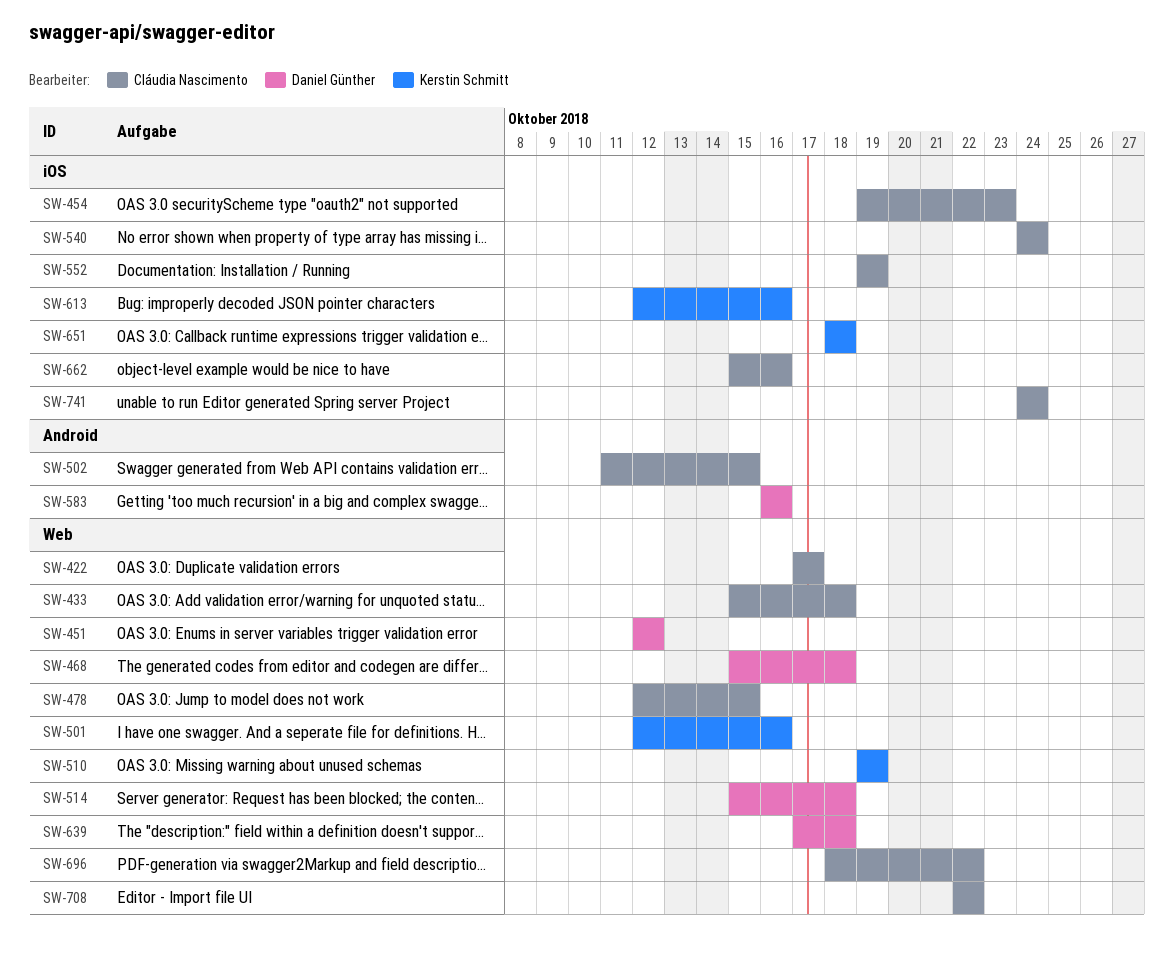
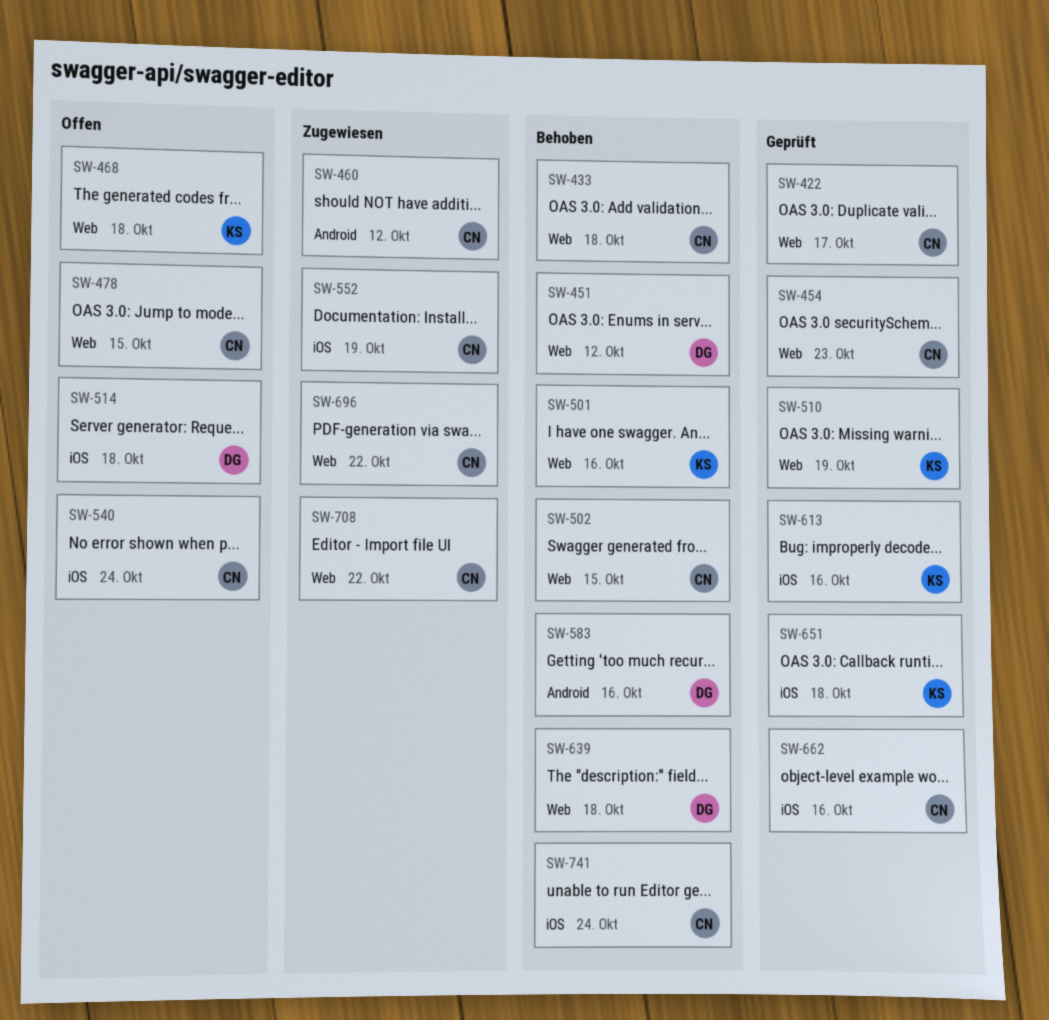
SW-454, label: iOS -> Web
SW-460: none -> present
SW-468, owner: Daniel Günther -> Kerstin Schmitt
SW-502, label: Android -> Web
SW-514, label: Web -> iOS

